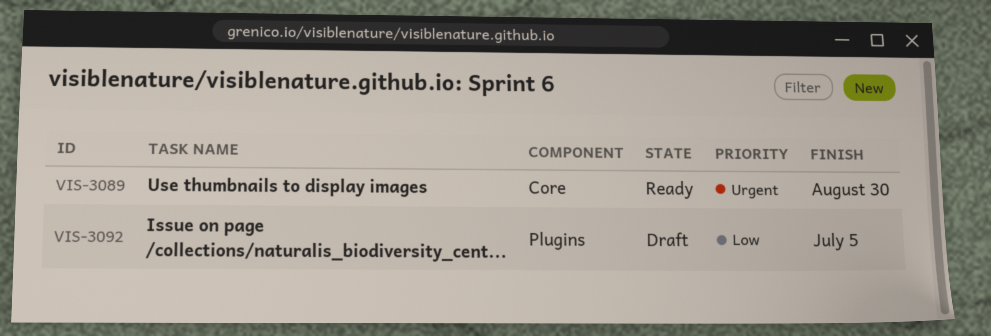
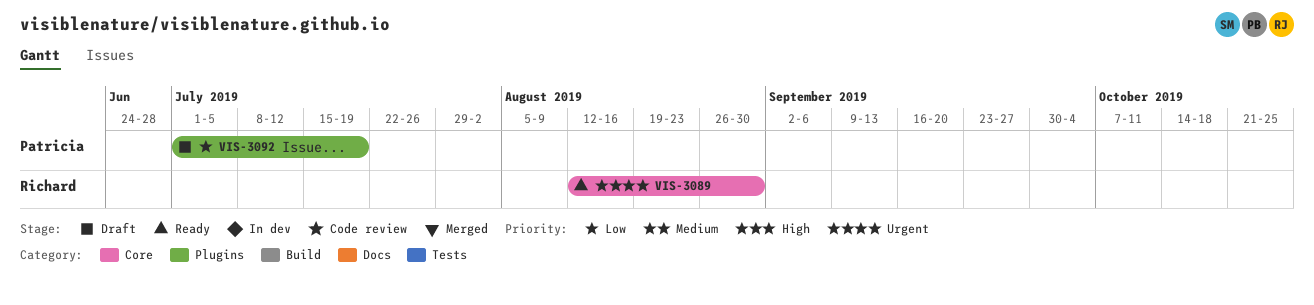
VIS-3092, due: Jul 5 -> Jul 19

